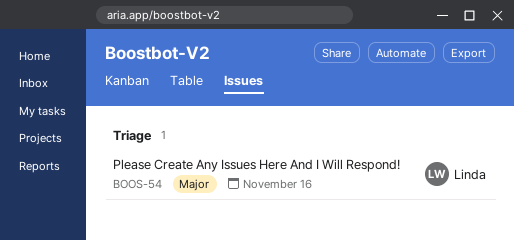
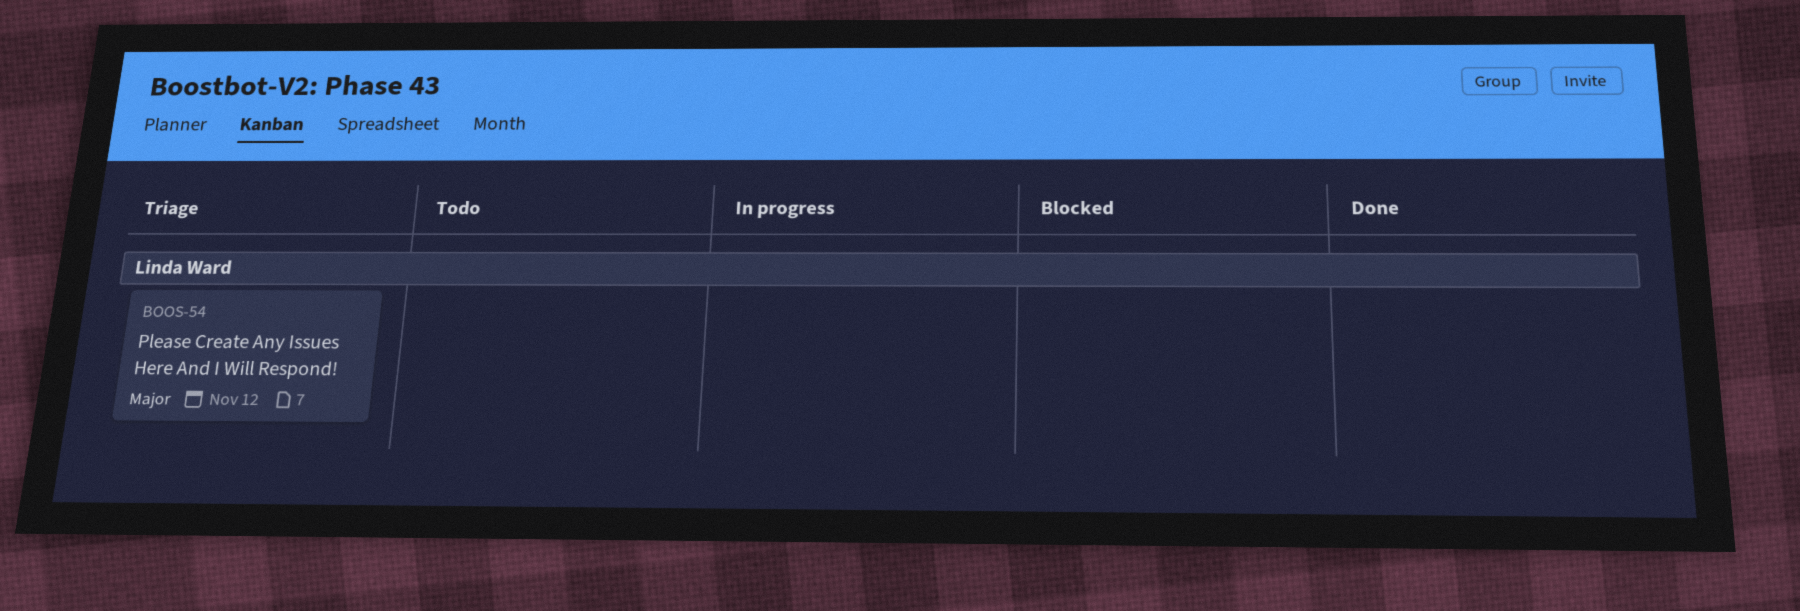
BOOS-54, due: Nov 16 -> Nov 12

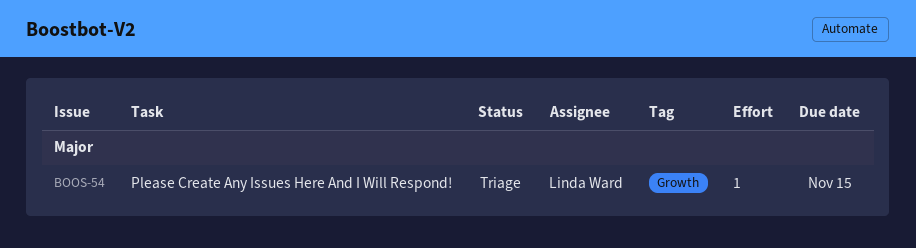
BOOS-54, due: Nov 12 -> Nov 15

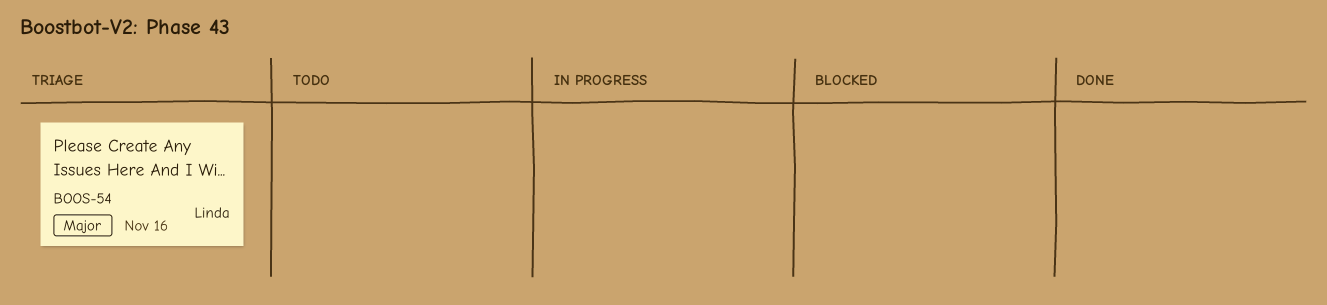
BOOS-54, due: Nov 15 -> Nov 16

